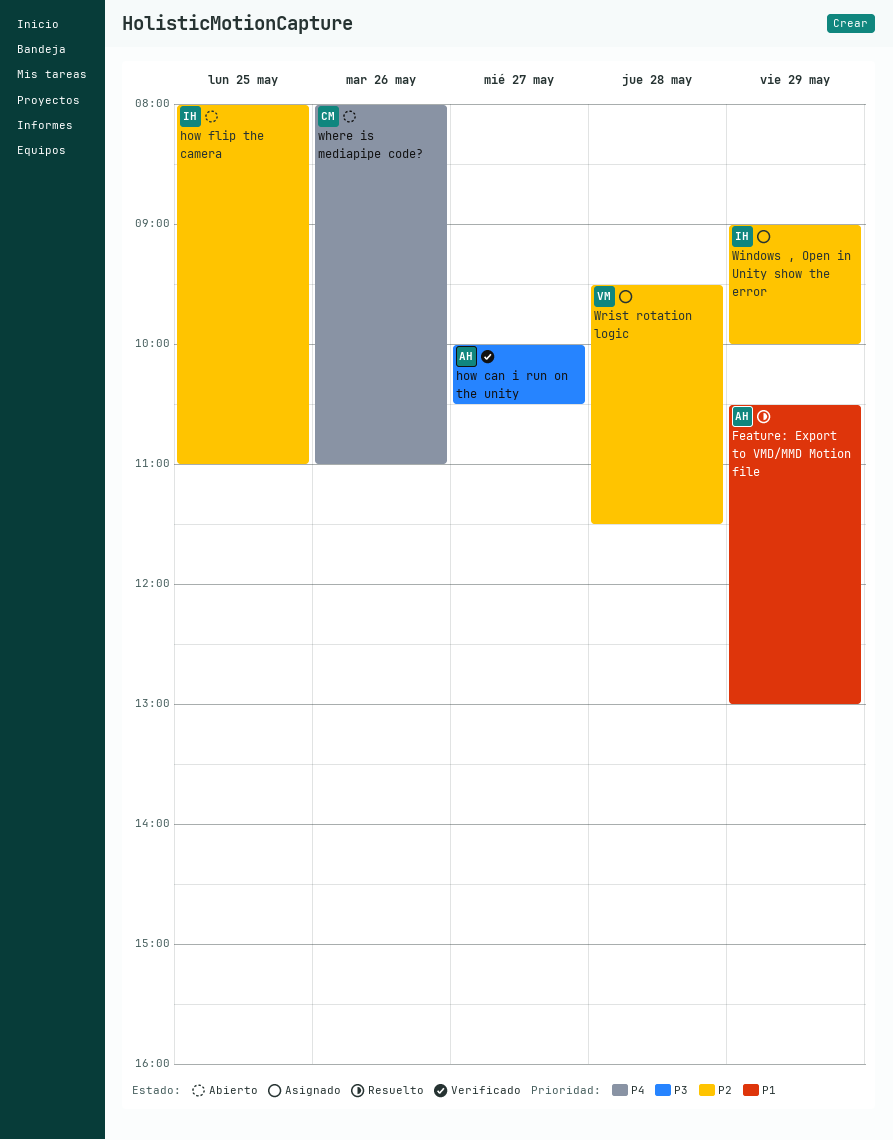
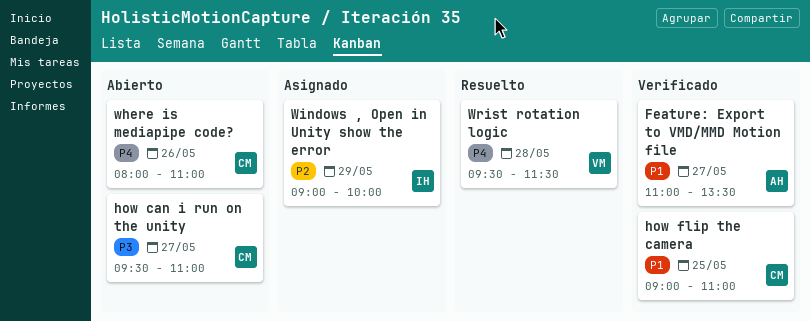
Feature: Export to VMD/MMD Motion file, status: Resuelto -> Verificado
Feature: Export to VMD/MMD Motion file, day: May 29 -> May 27
Feature: Export to VMD/MMD Motion file, begins: 10:30 -> 11:00
Feature: Export to VMD/MMD Motion file, ends: 13:00 -> 13:30
how can i run on the unity, status: Verificado -> Abierto
how can i run on the unity, owner: AH -> CM
how can i run on the unity, begins: 10:00 -> 09:30
how can i run on the unity, ends: 10:30 -> 11:00
how flip the camera, status: Abierto -> Verificado
how flip the camera, owner: IH -> CM
how flip the camera, priority: P2 -> P1
how flip the camera, begins: 08:00 -> 09:00
Wrist rotation logic, status: Asignado -> Resuelto
Wrist rotation logic, priority: P2 -> P4

